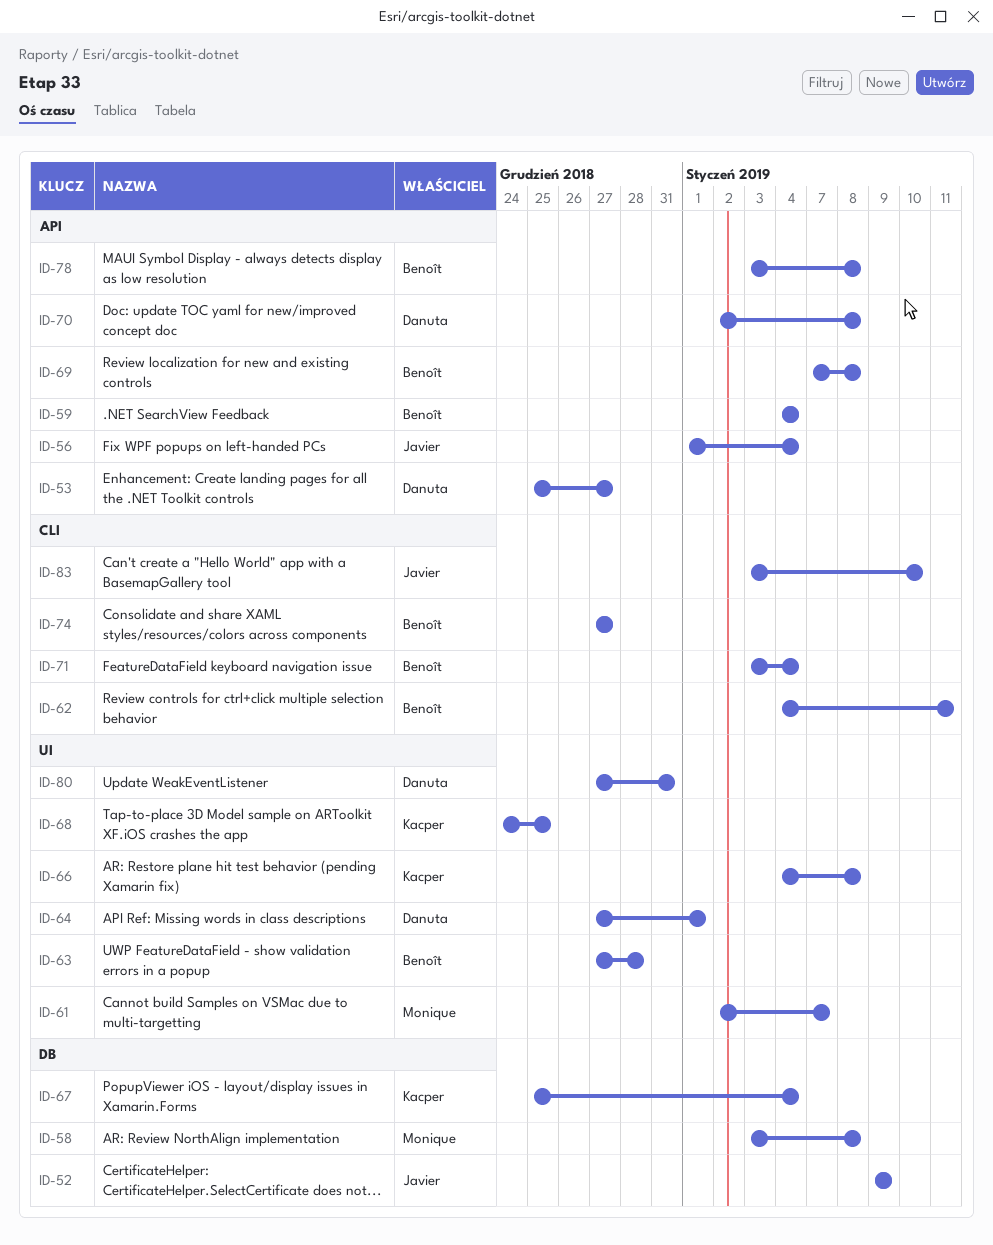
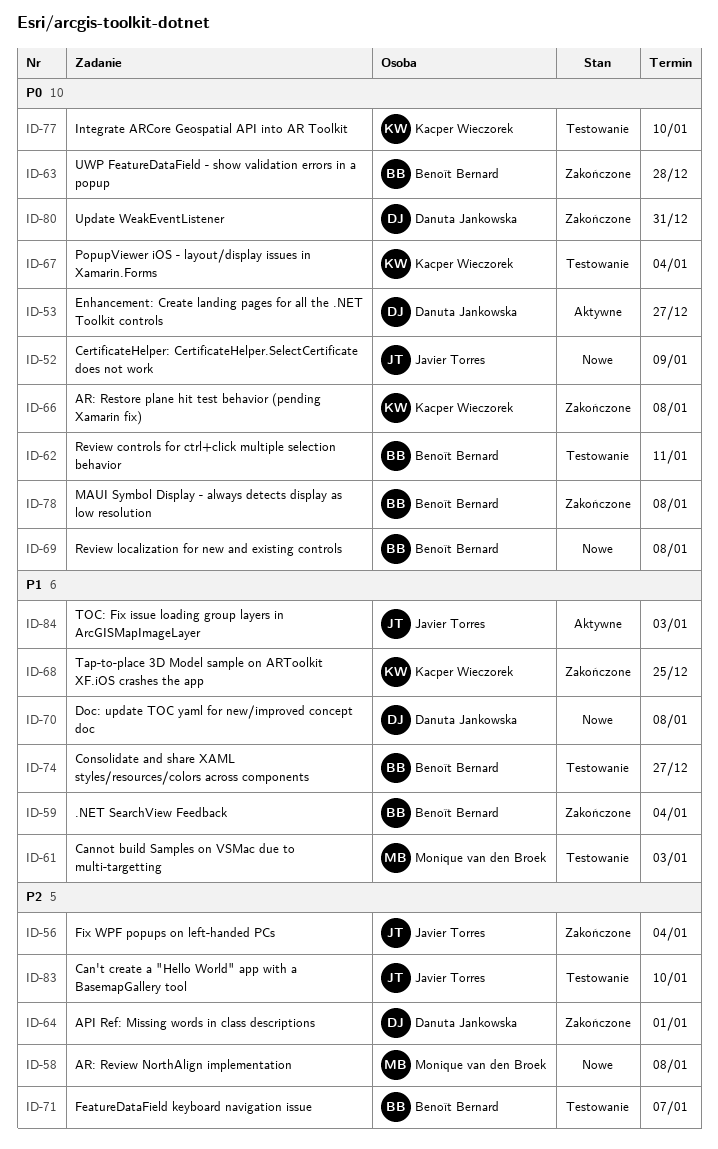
ID-61, due: Jan 7 -> Jan 3
ID-71, due: Jan 4 -> Jan 7
ID-77: none -> present
ID-84: none -> present

